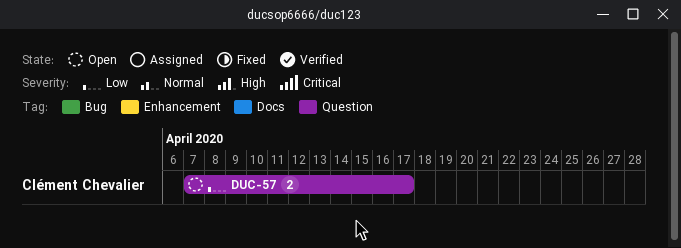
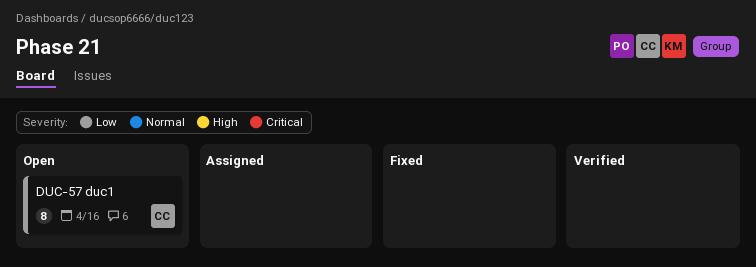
DUC-57, estimate: 2 -> 8
DUC-57, due: Apr 17 -> Apr 16

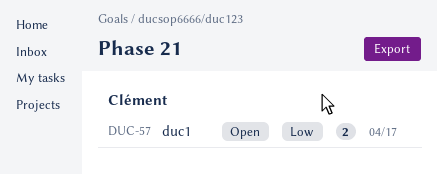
DUC-57, estimate: 8 -> 2
DUC-57, due: Apr 16 -> Apr 17

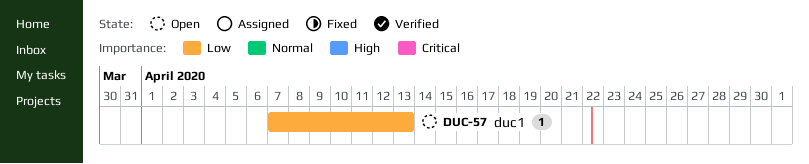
DUC-57, estimate: 2 -> 1
DUC-57, due: Apr 17 -> Apr 13

